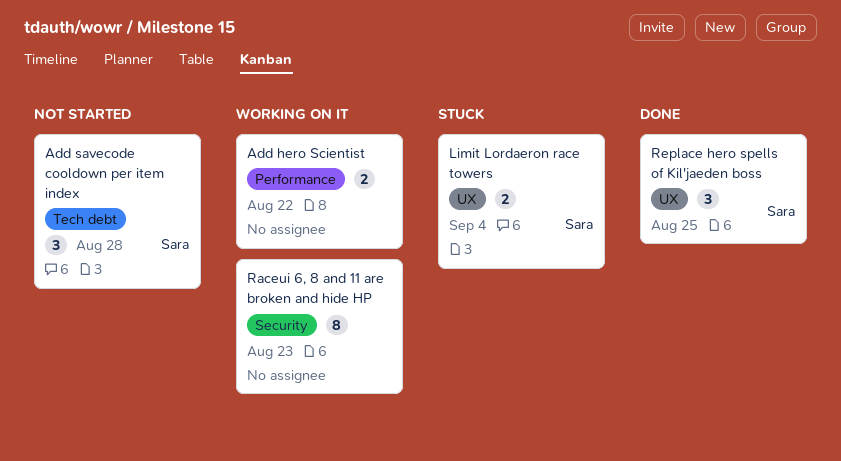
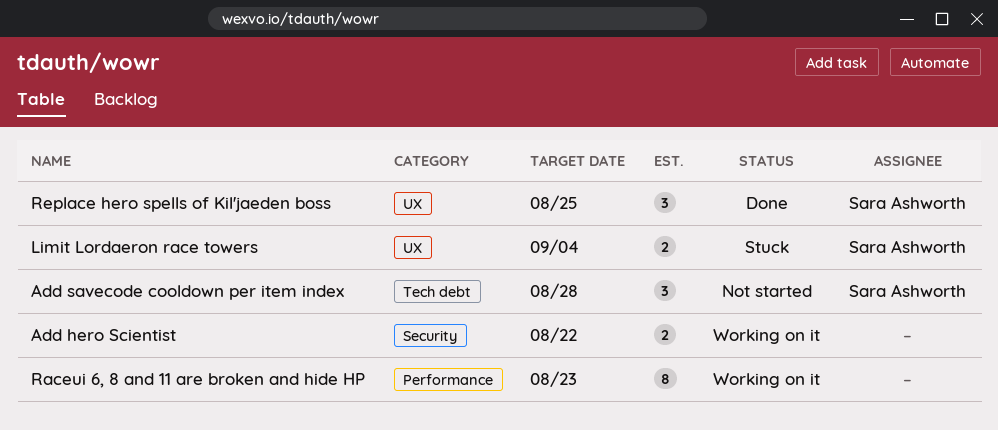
Add hero Scientist, label: Performance -> Security
Raceui 6, 8 and 11 are broken and hide HP, label: Security -> Performance

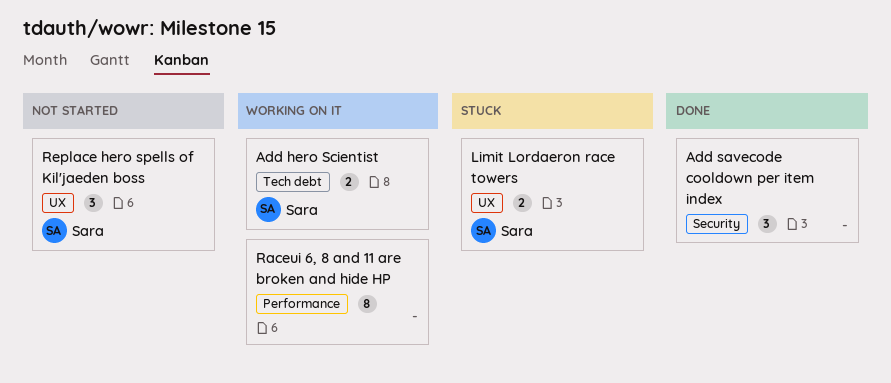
Add hero Scientist, owner: none -> Sara Ashworth
Add hero Scientist, label: Security -> Tech debt
Add savecode cooldown per item index, status: Not started -> Done
Add savecode cooldown per item index, owner: Sara Ashworth -> none
Add savecode cooldown per item index, label: Tech debt -> Security
Replace hero spells of Kil'jaeden boss, status: Done -> Not started

